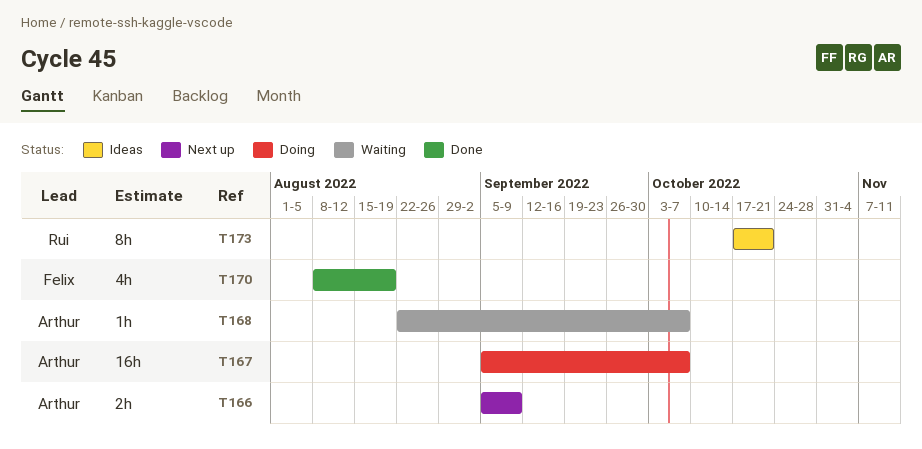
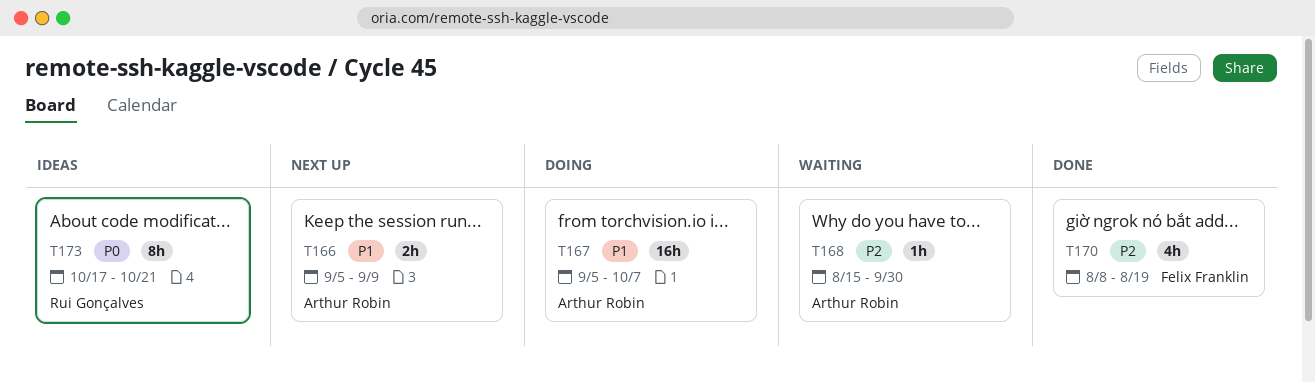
T168, start: Aug 22 -> Aug 15
T168, due: Oct 7 -> Sep 30

